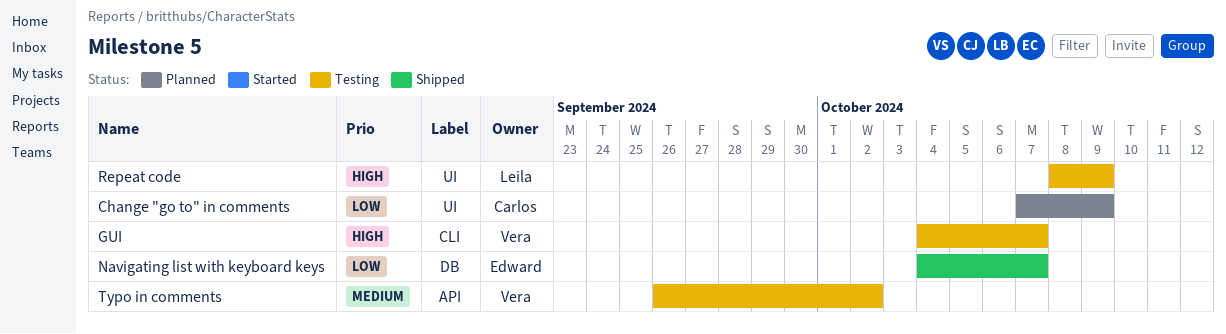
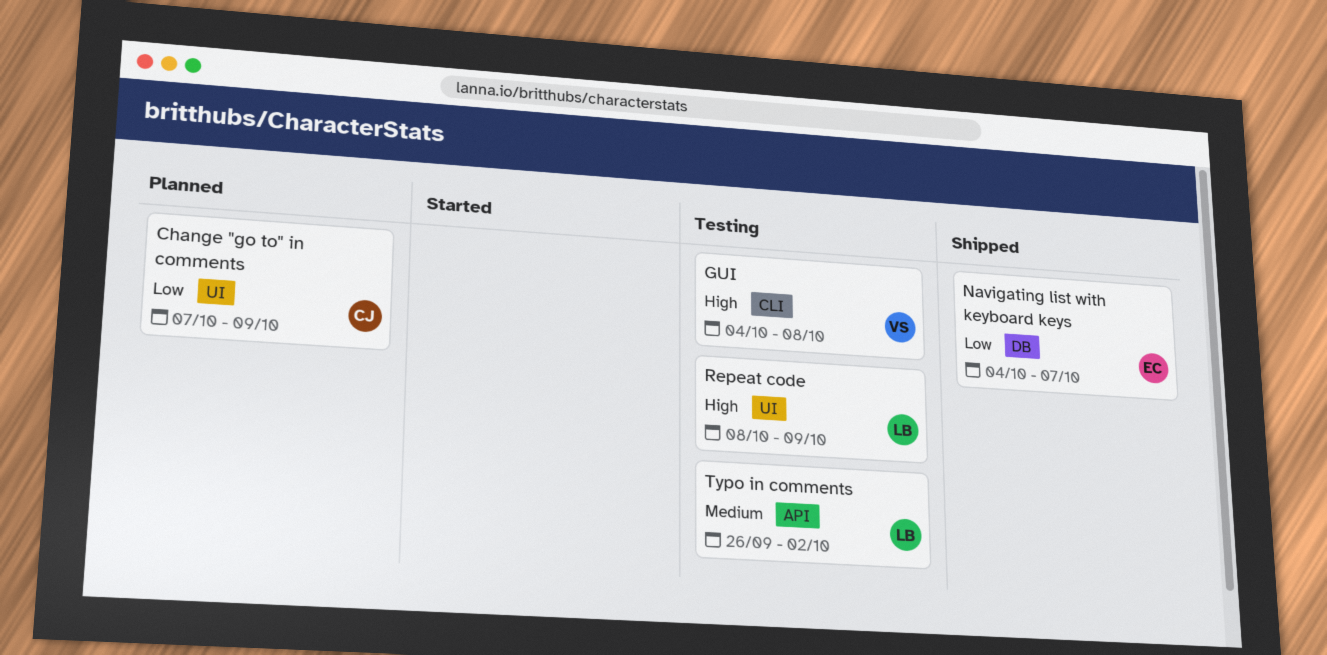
GUI, due: Oct 7 -> Oct 8
Typo in comments, owner: Vera -> Leila

